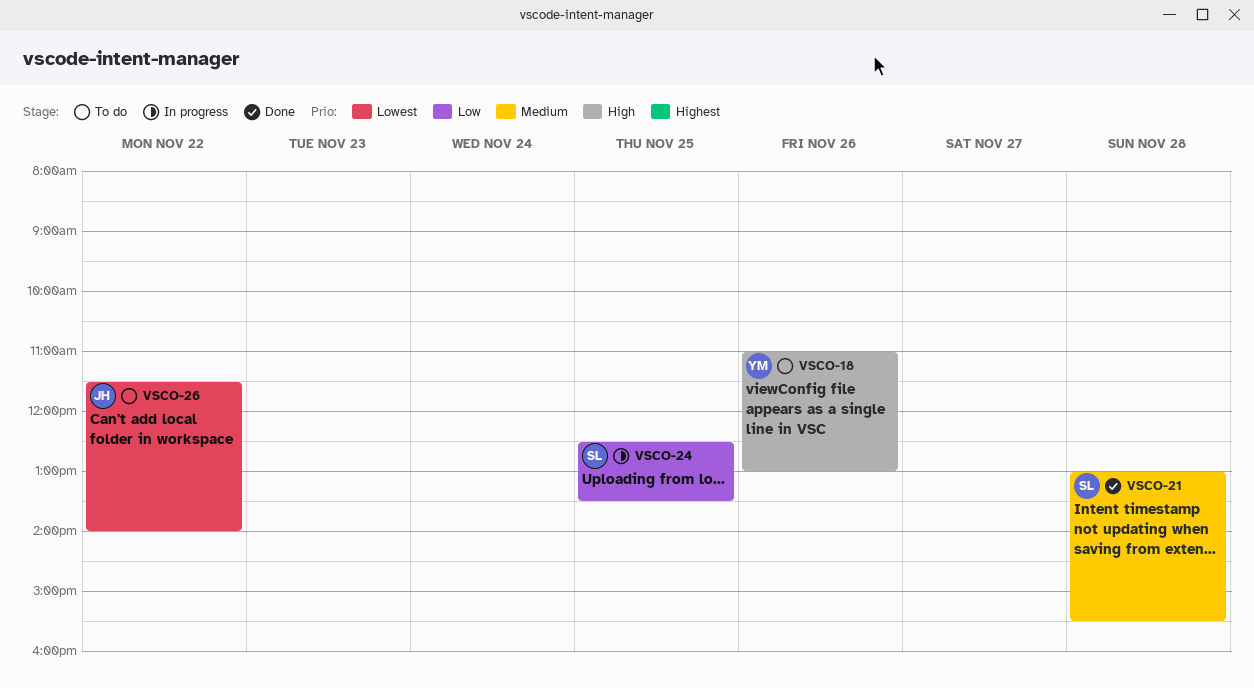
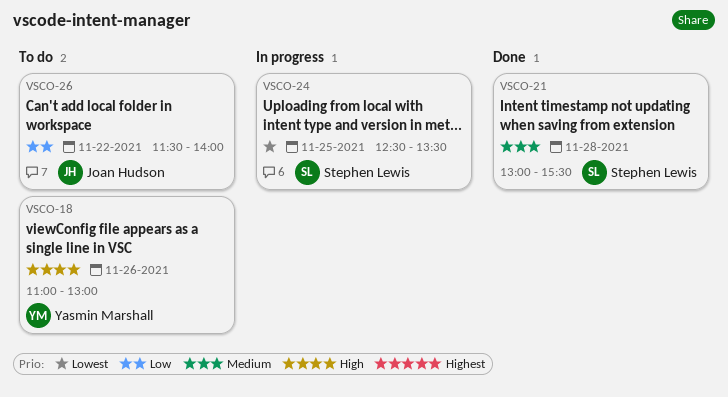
VSCO-24, priority: Low -> Lowest
VSCO-26, priority: Lowest -> Low

